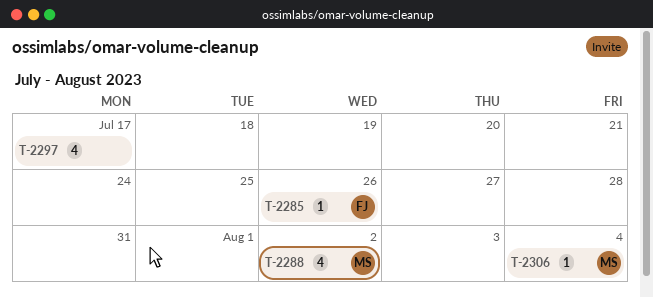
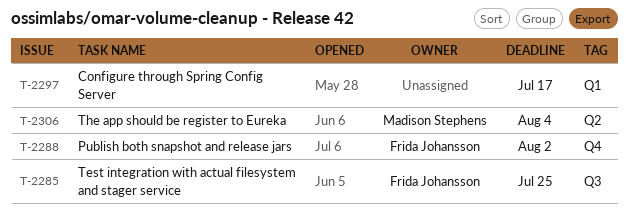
T-2285, due: Jul 26 -> Jul 25
T-2288, owner: Madison Stephens -> Frida Johansson

